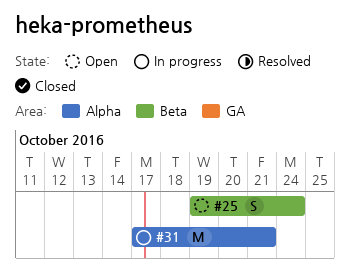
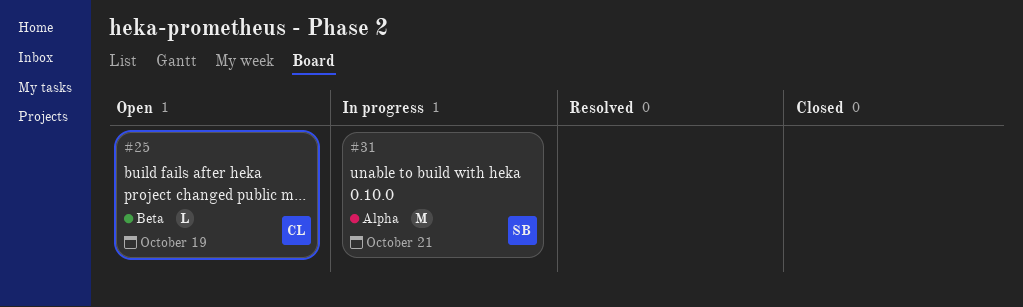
#25, estimate: S -> L
#25, due: Oct 24 -> Oct 19

